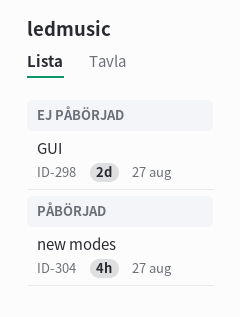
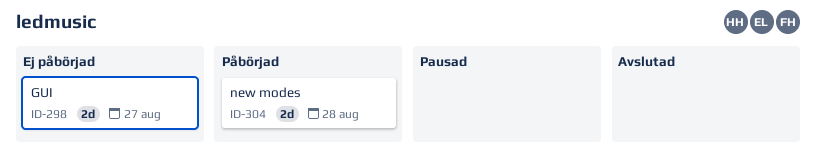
ID-304, estimate: 4h -> 2d
ID-304, due: Aug 27 -> Aug 28

